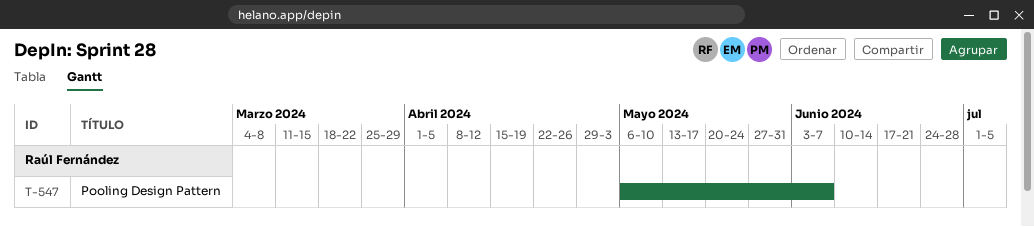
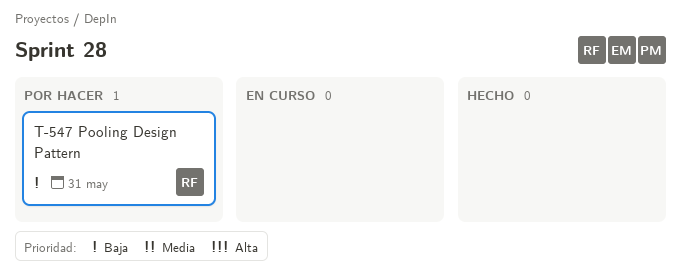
T-547, due: Jun 7 -> May 31

